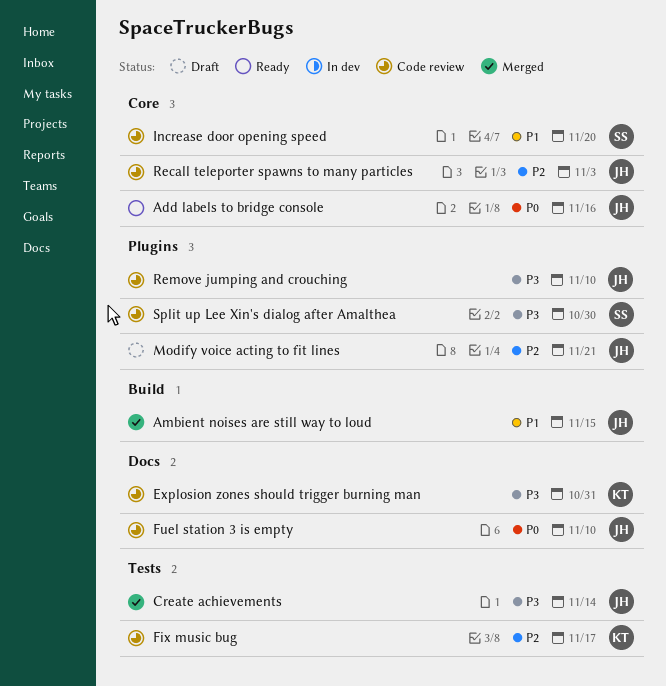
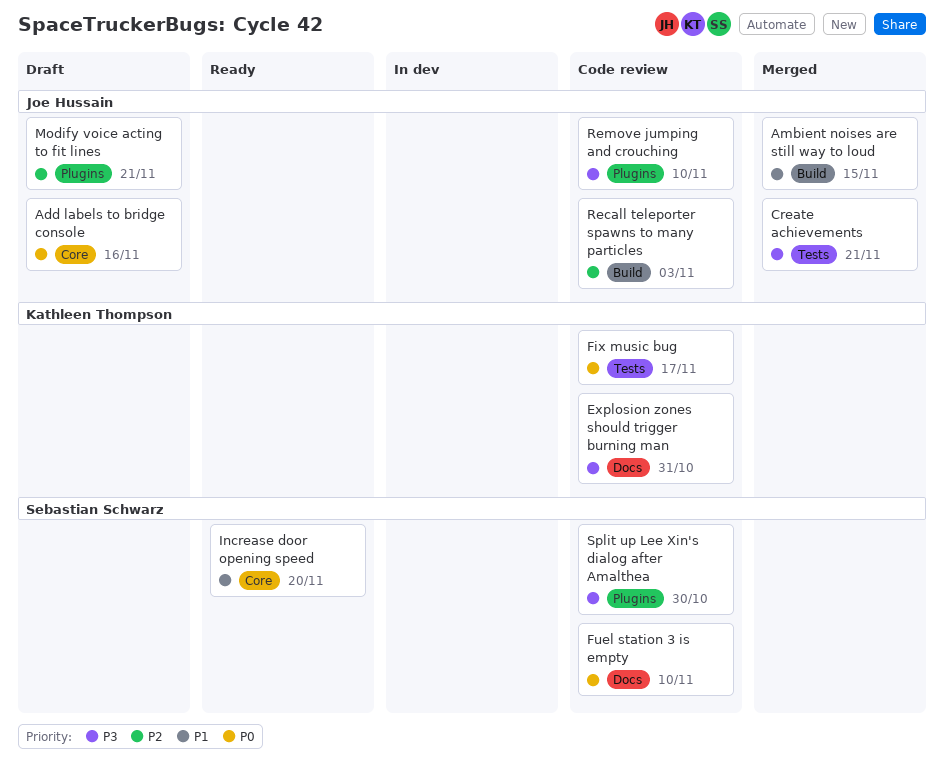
Add labels to bridge console, status: Ready -> Draft
Create achievements, due: Nov 14 -> Nov 21
Fix music bug, priority: P2 -> P0
Fuel station 3 is empty, owner: Joe Hussain -> Sebastian Schwarz
Increase door opening speed, status: Code review -> Ready
Recall teleporter spawns to many particles, label: Core -> Build

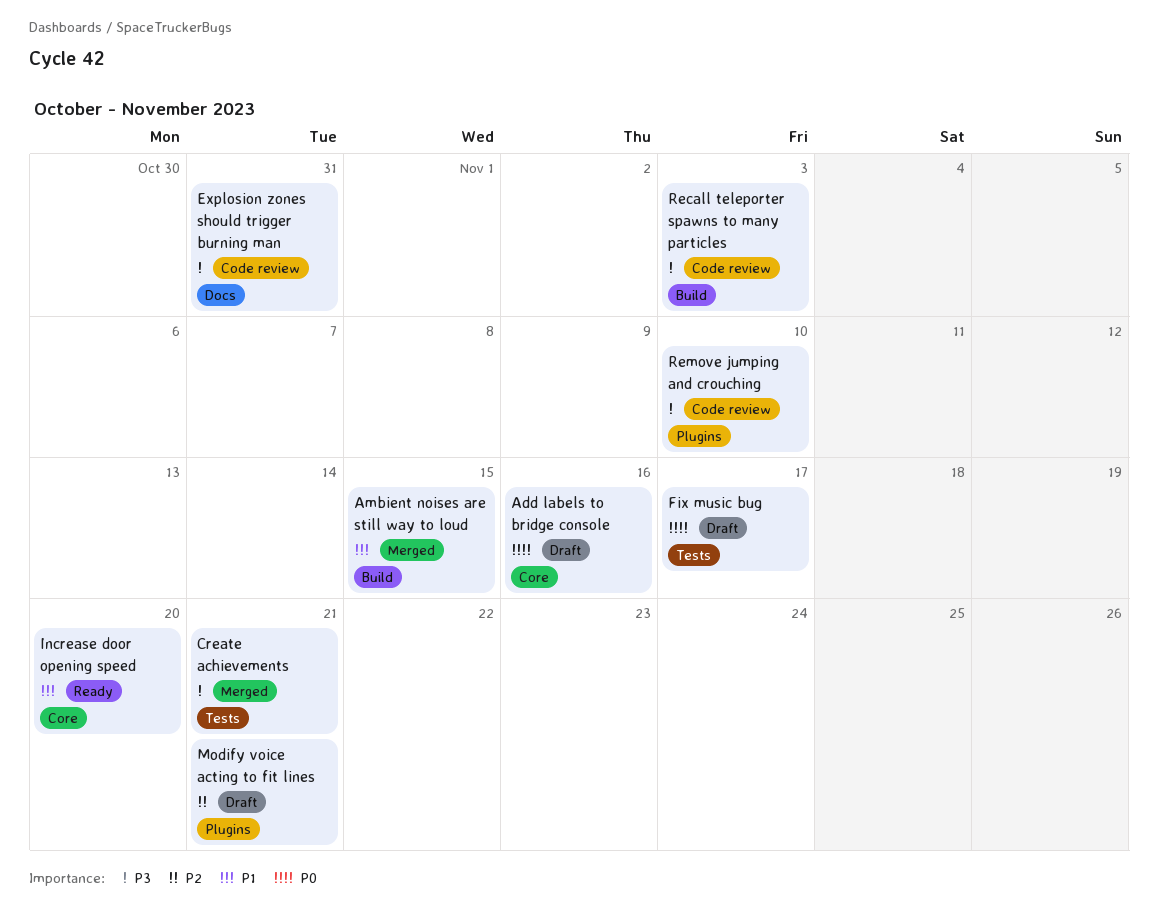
Fix music bug, status: Code review -> Draft
Fuel station 3 is empty: present -> none
Recall teleporter spawns to many particles, priority: P2 -> P3
Split up Lee Xin's dialog after Amalthea: present -> none

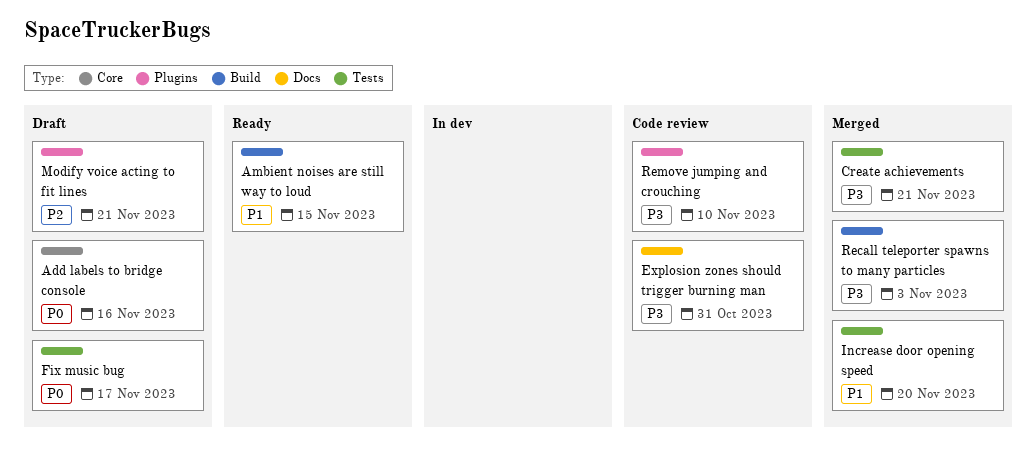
Ambient noises are still way to loud, status: Merged -> Ready
Increase door opening speed, status: Ready -> Merged
Increase door opening speed, label: Core -> Tests
Recall teleporter spawns to many particles, status: Code review -> Merged

